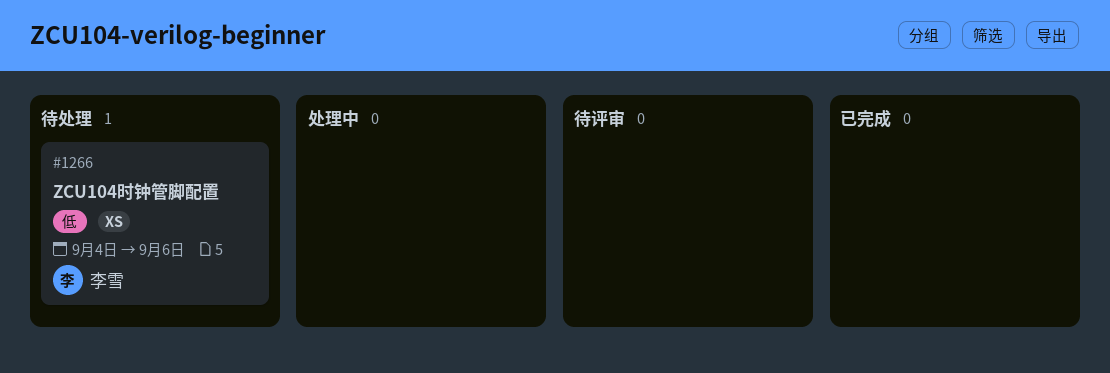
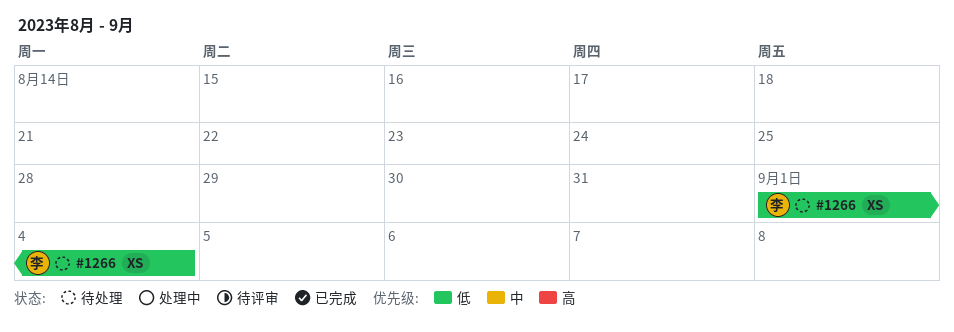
#1266, start: Sep 4 -> Sep 1
#1266, due: Sep 6 -> Sep 4

